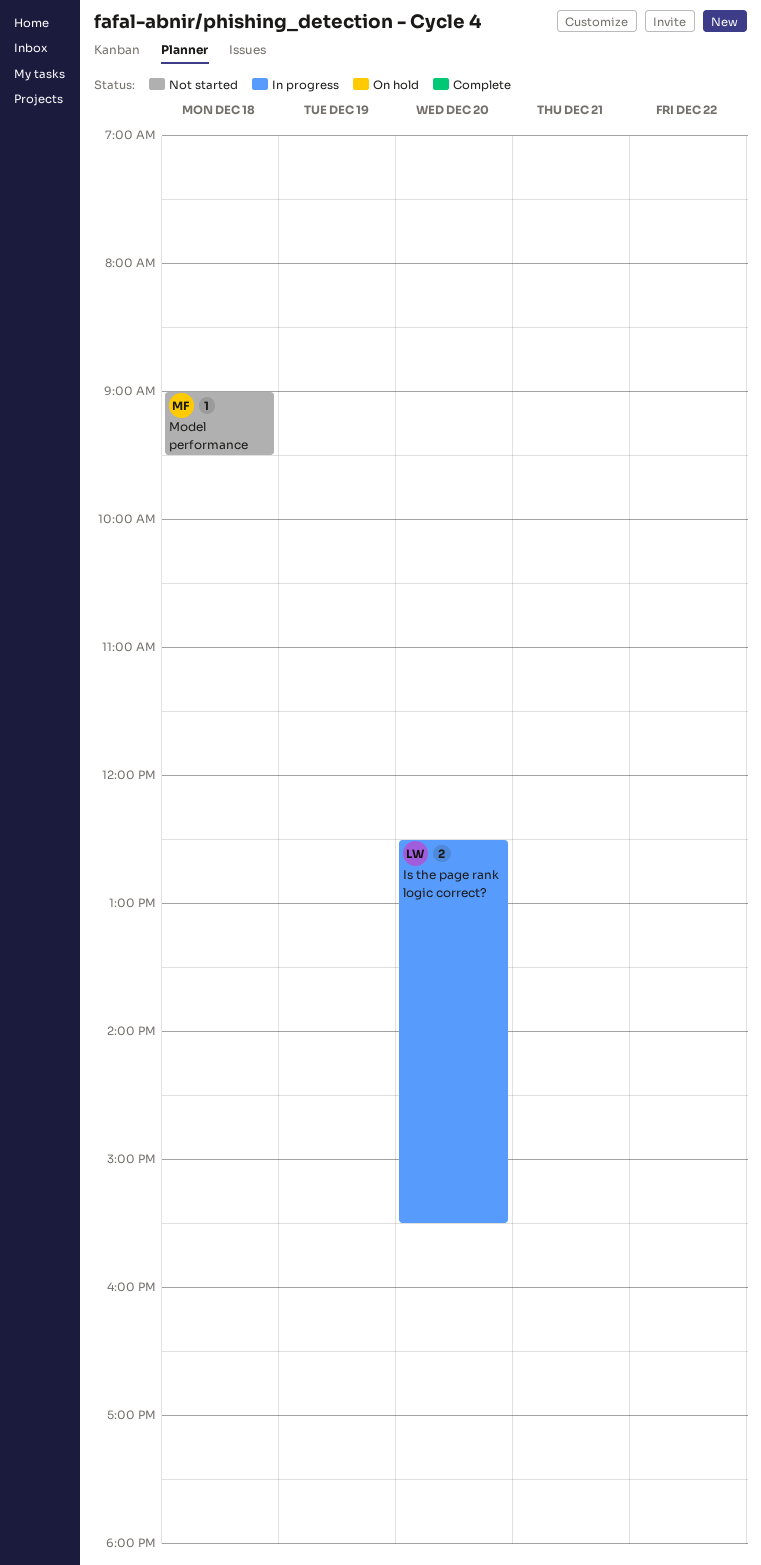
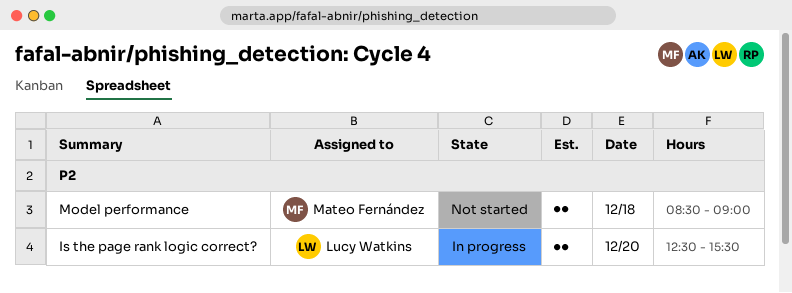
Model performance, estimate: 1 -> 2
Model performance, begins: 09:00 -> 08:30
Model performance, ends: 09:30 -> 09:00

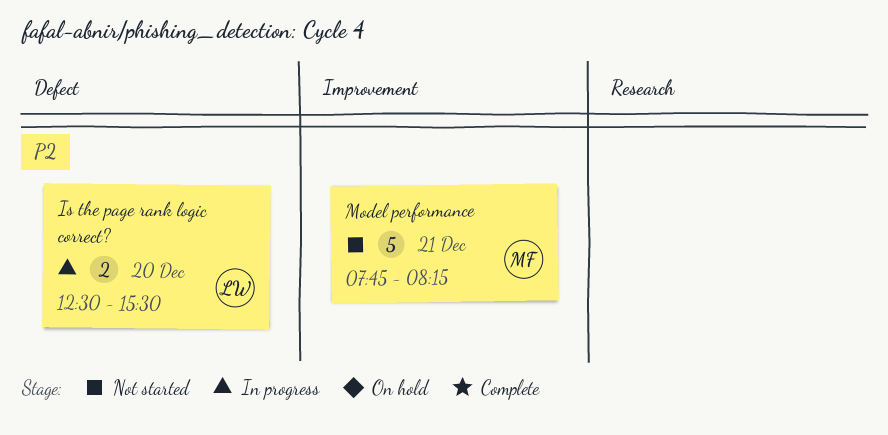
Model performance, estimate: 2 -> 5
Model performance, day: Dec 18 -> Dec 21
Model performance, begins: 08:30 -> 07:45
Model performance, ends: 09:00 -> 08:15

